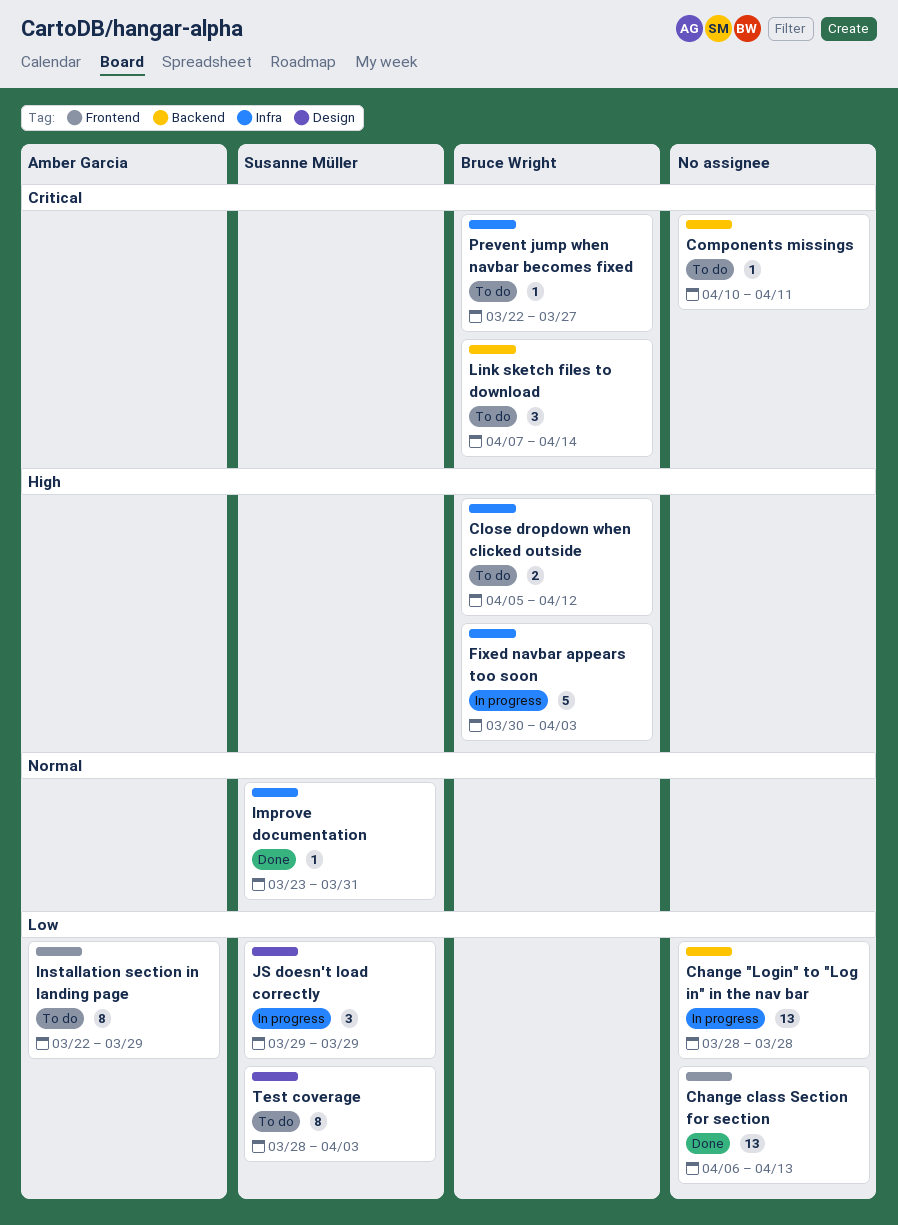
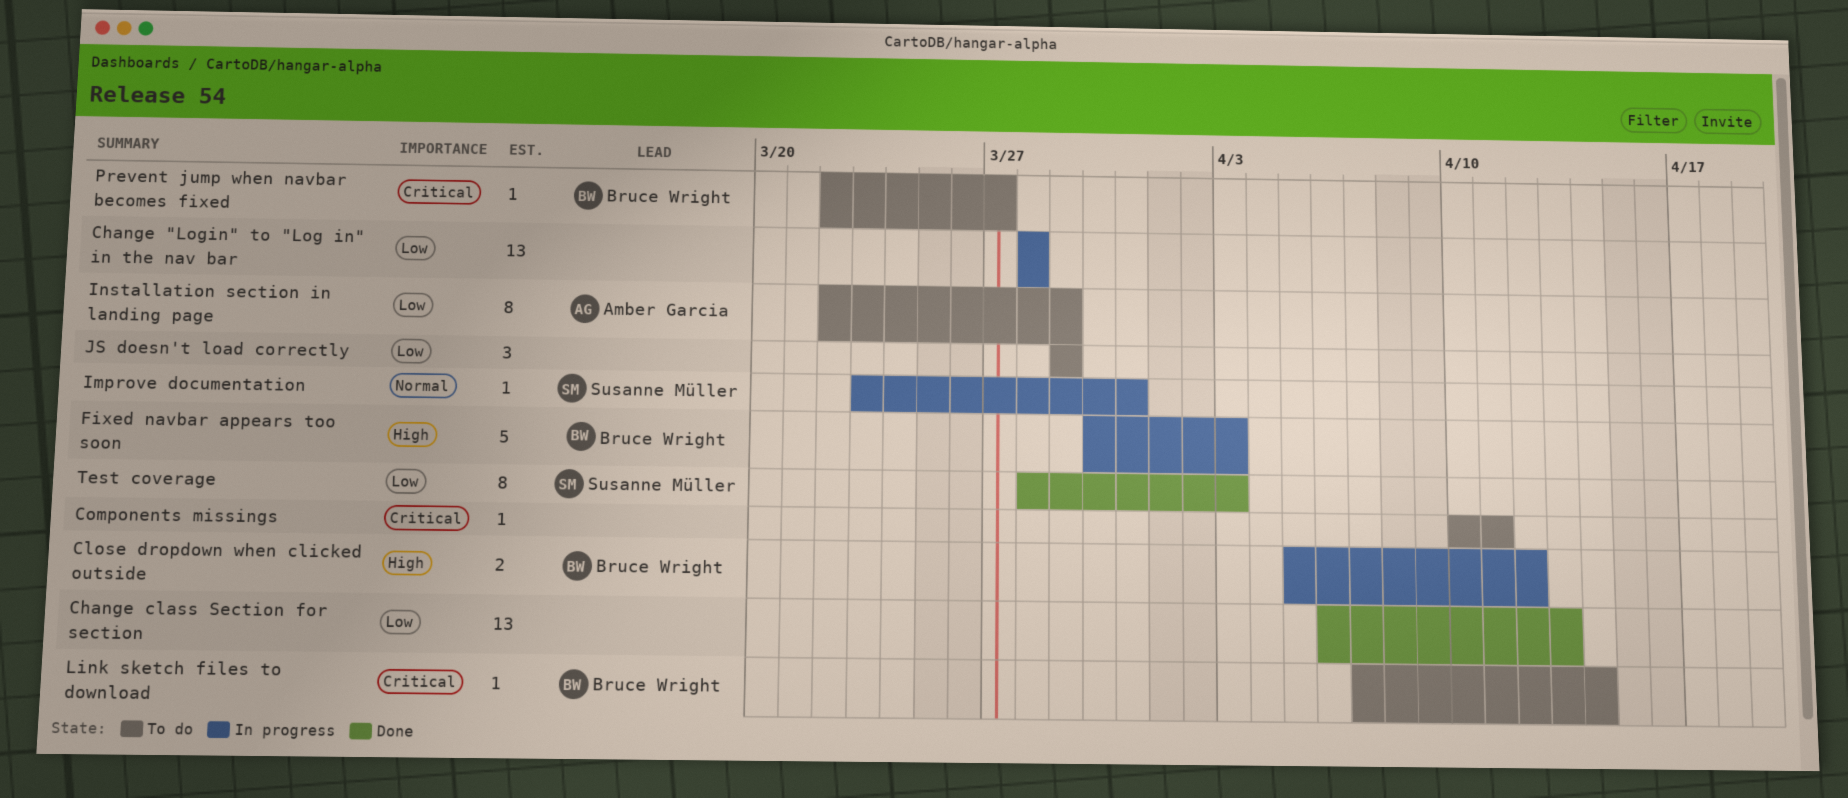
Close dropdown when clicked outside, status: To do -> In progress
Improve documentation, status: Done -> In progress
JS doesn't load correctly, status: In progress -> To do
JS doesn't load correctly, owner: Susanne Müller -> none
Link sketch files to download, estimate: 3 -> 1
Test coverage, status: To do -> Done

